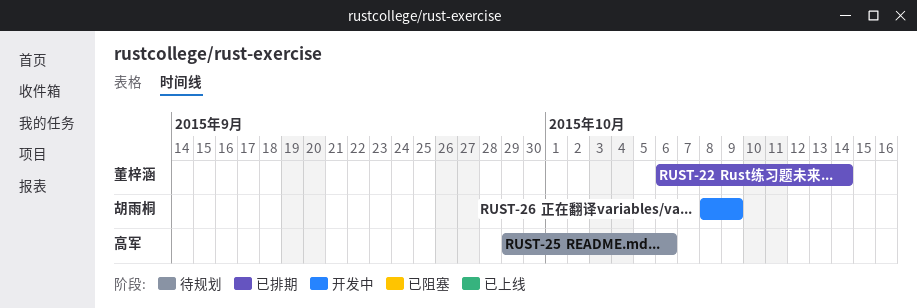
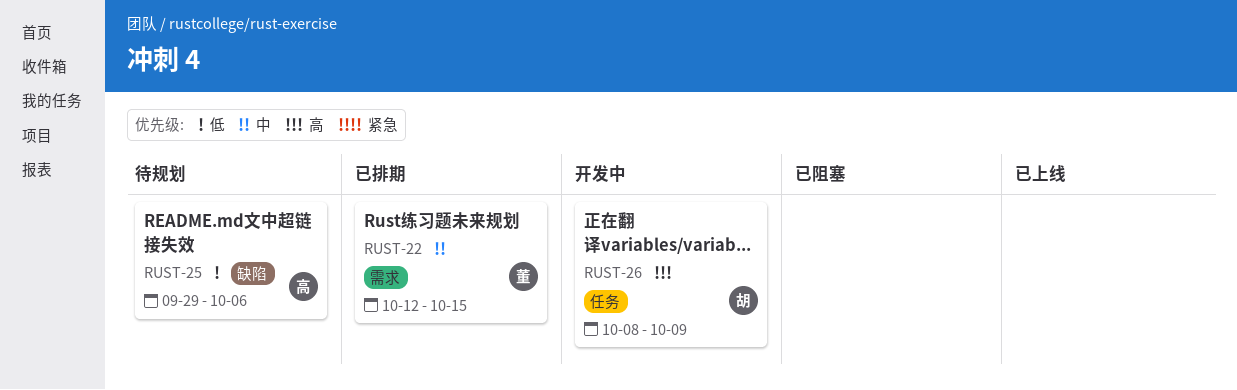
RUST-22, start: Oct 6 -> Oct 12
RUST-22, due: Oct 14 -> Oct 15

